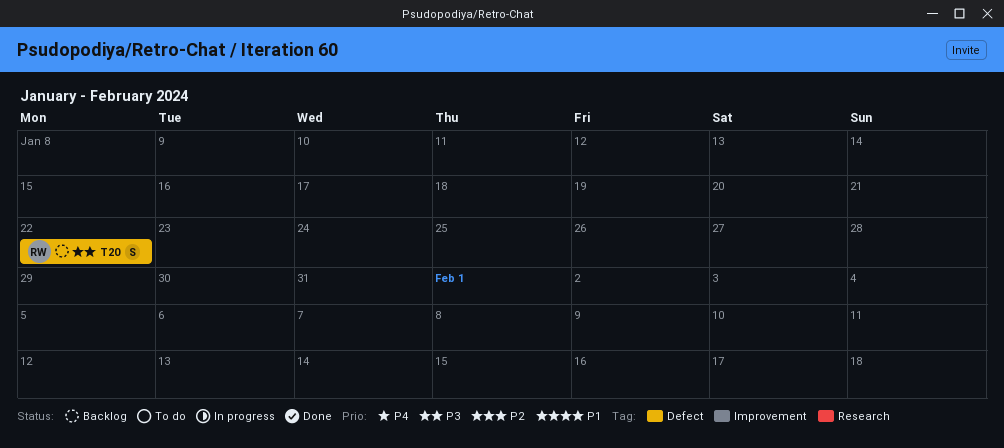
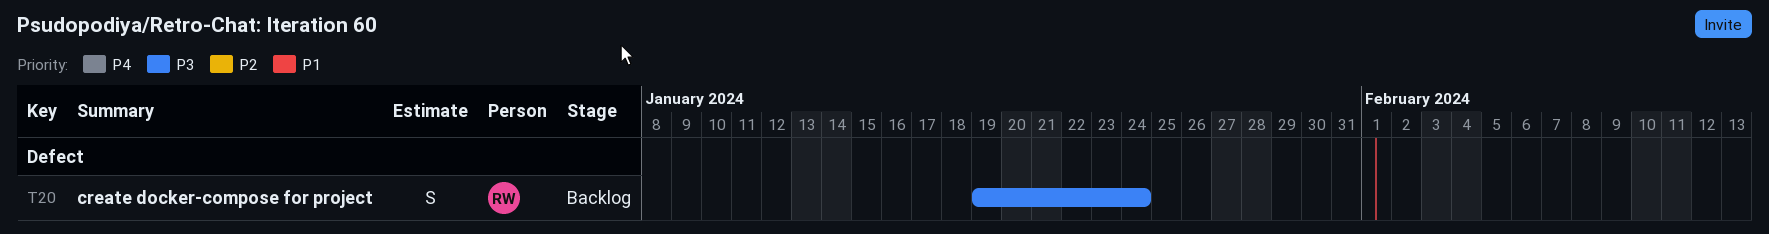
T20, start: Jan 22 -> Jan 19
T20, due: Jan 22 -> Jan 24

